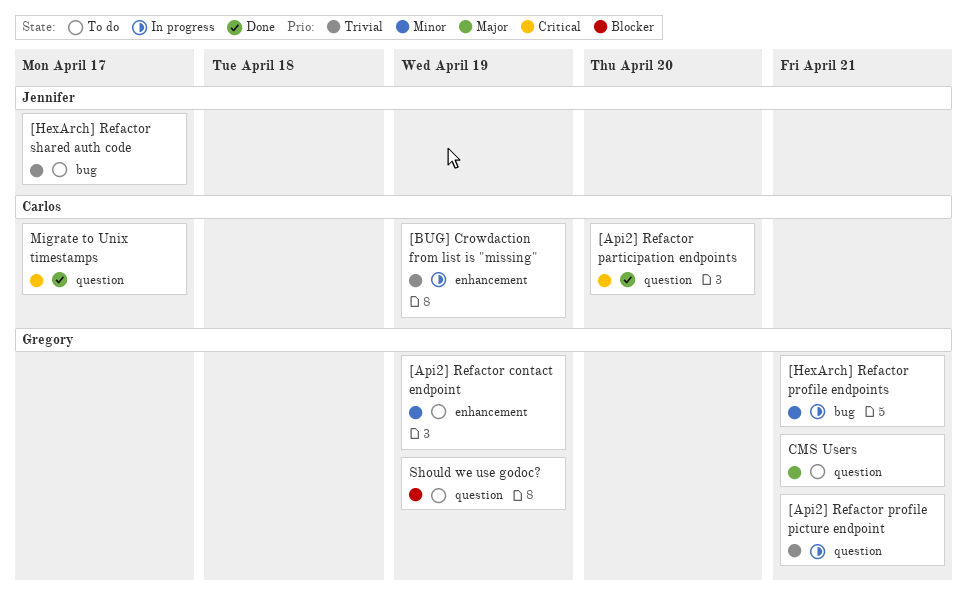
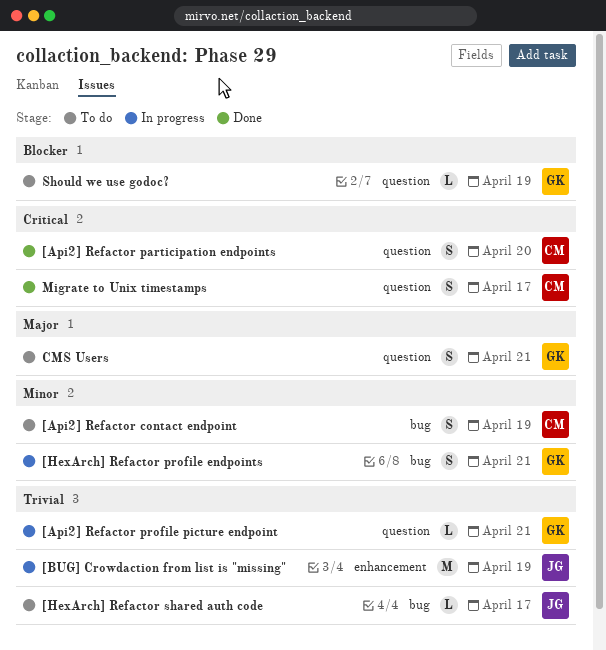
[Api2] Refactor contact endpoint, owner: Gregory -> Carlos
[Api2] Refactor contact endpoint, label: enhancement -> bug
[BUG] Crowdaction from list is "missing", owner: Carlos -> Jennifer

